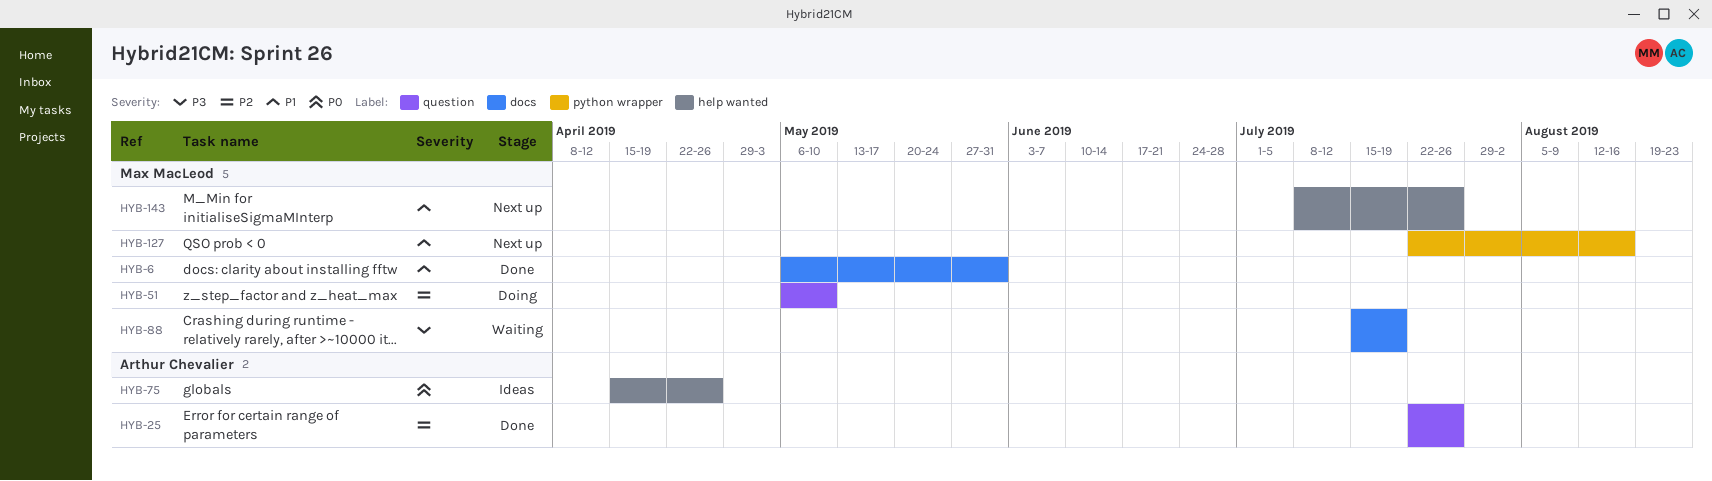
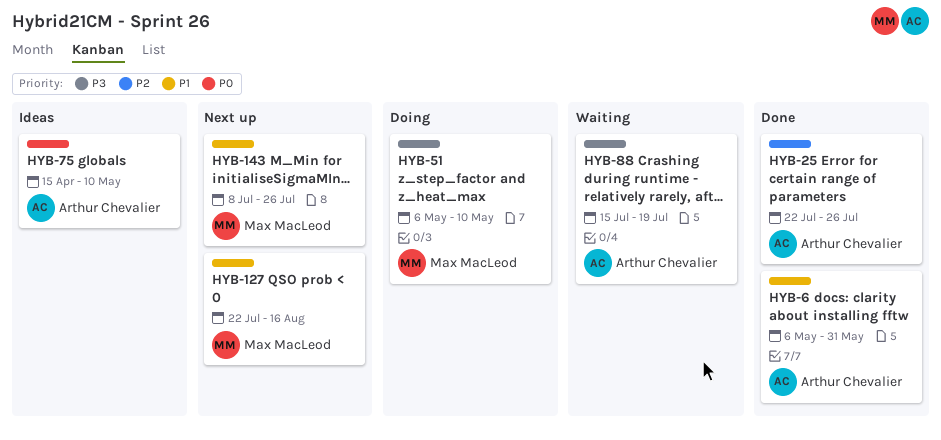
HYB-6, owner: Max MacLeod -> Arthur Chevalier
HYB-51, priority: P2 -> P3
HYB-75, due: Apr 26 -> May 10
HYB-88, owner: Max MacLeod -> Arthur Chevalier

